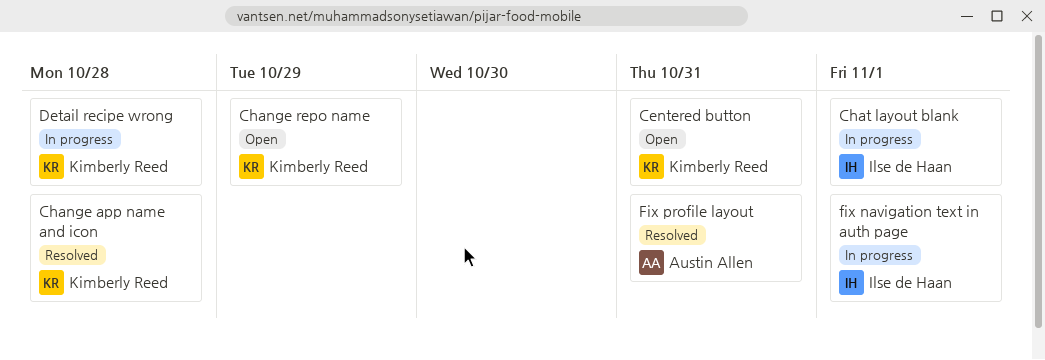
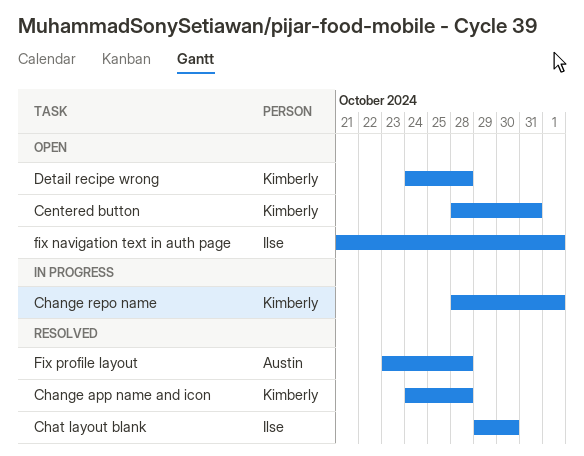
Change repo name, status: Open -> In progress
Change repo name, due: Oct 29 -> Nov 1
Chat layout blank, status: In progress -> Resolved
Chat layout blank, due: Nov 1 -> Oct 30
Detail recipe wrong, status: In progress -> Open
fix navigation text in auth page, status: In progress -> Open
Fix profile layout, due: Oct 31 -> Oct 28

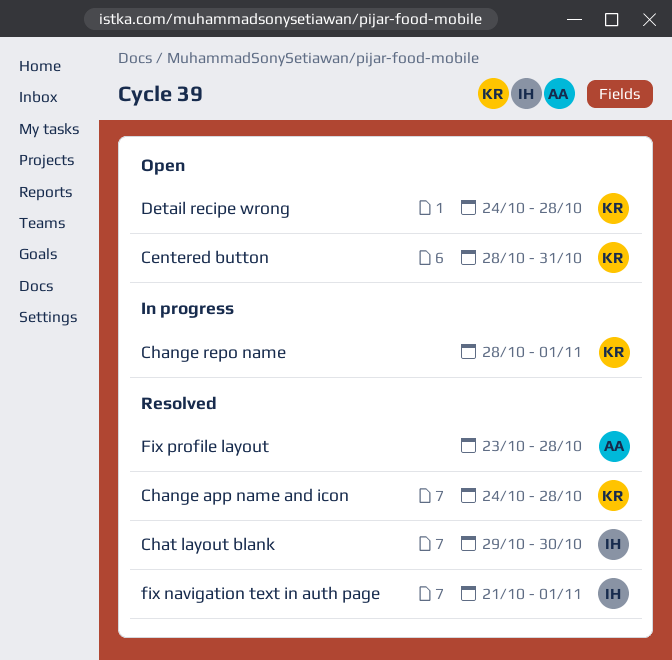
fix navigation text in auth page, status: Open -> Resolved

